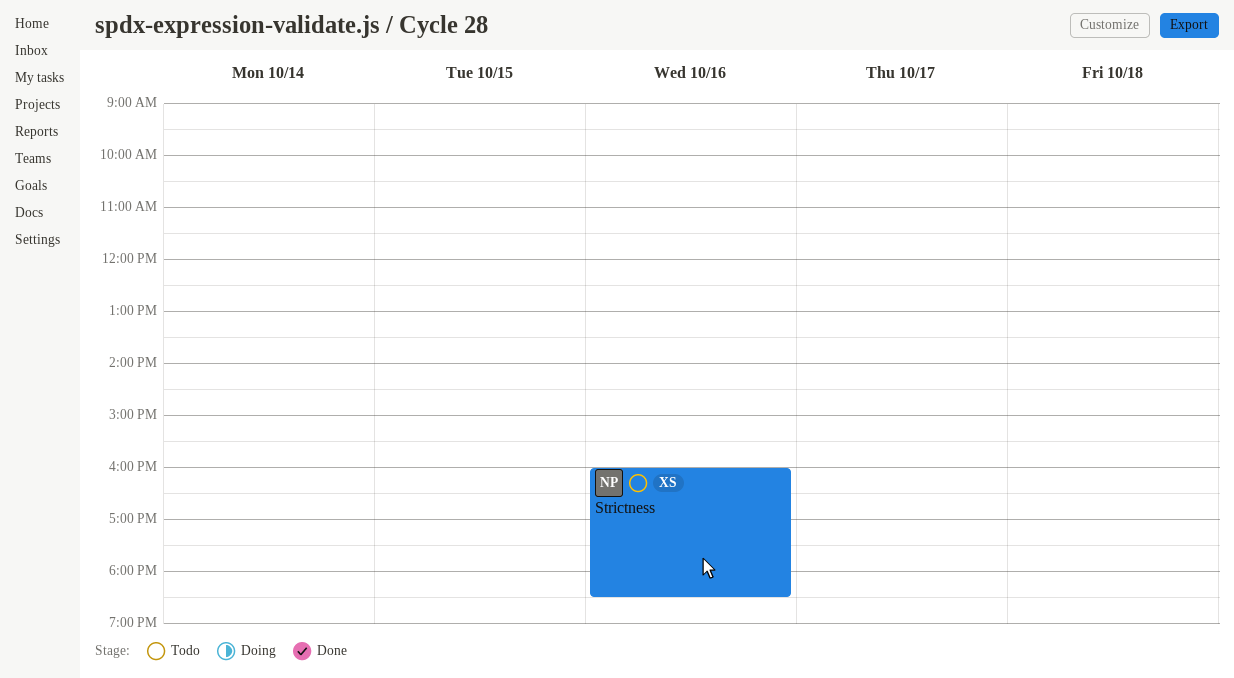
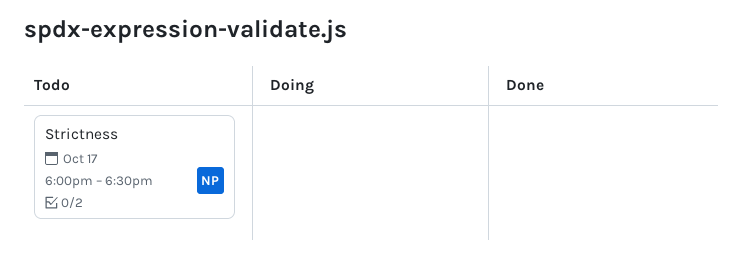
Strictness, day: Oct 16 -> Oct 17
Strictness, begins: 16:00 -> 18:00

